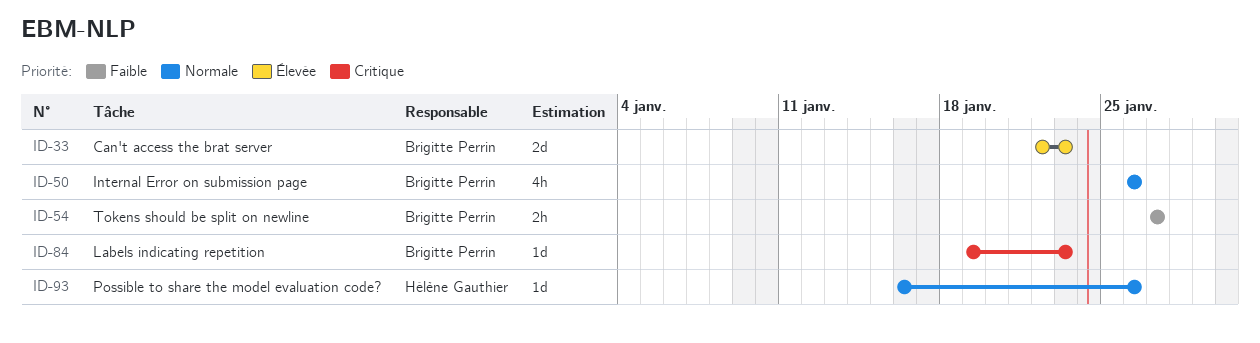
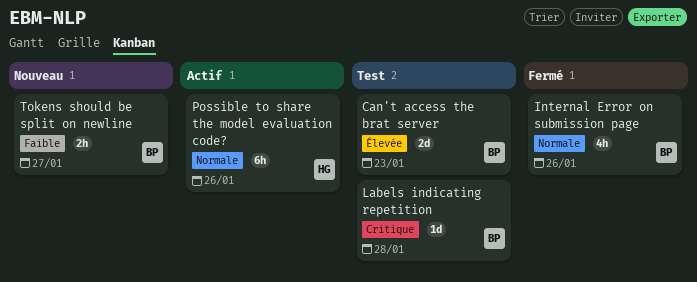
Labels indicating repetition, due: Jan 23 -> Jan 28
Possible to share the model evaluation code?, estimate: 1d -> 6h

